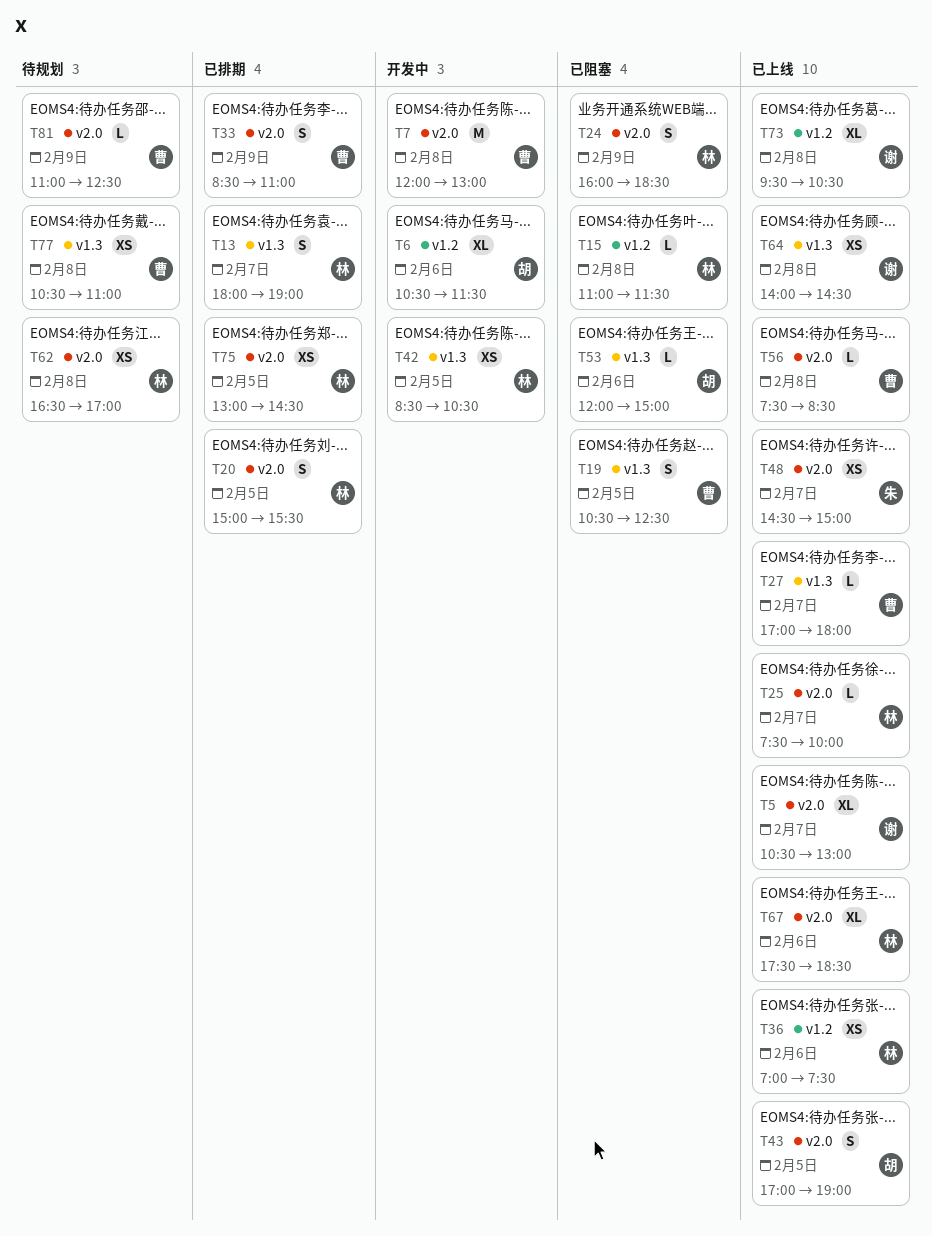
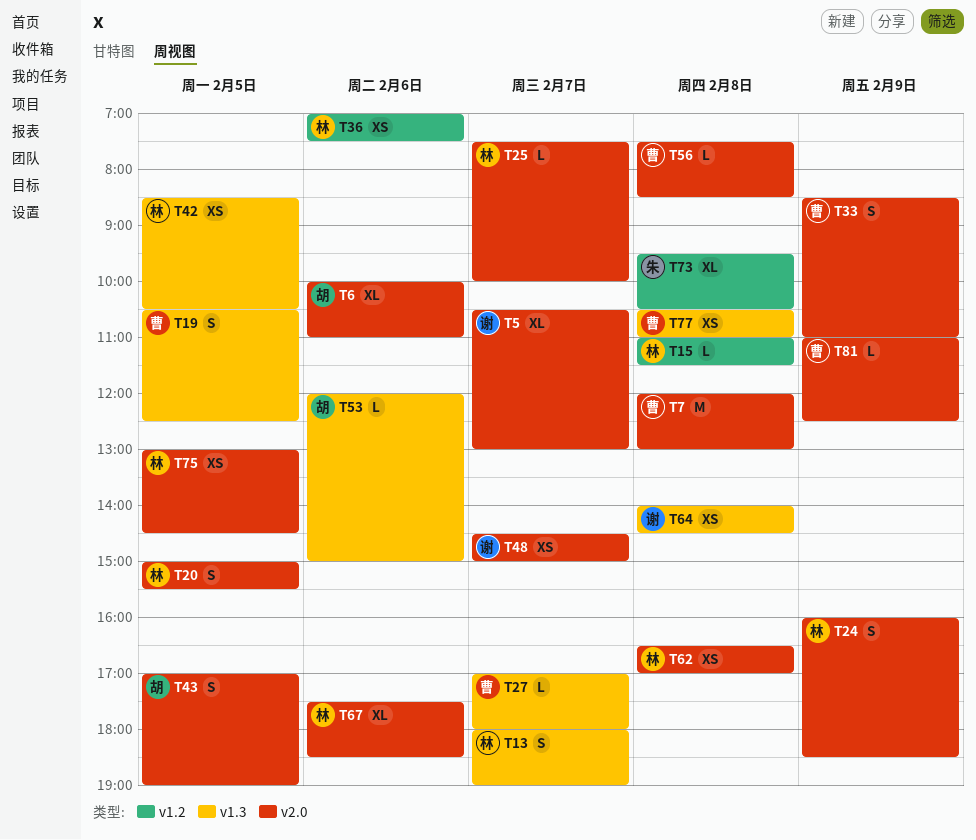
T6, label: v1.2 -> v2.0
T6, begins: 10:30 -> 10:00
T6, ends: 11:30 -> 11:00
T48, owner: 朱 -> 谢
T73, owner: 谢 -> 朱

